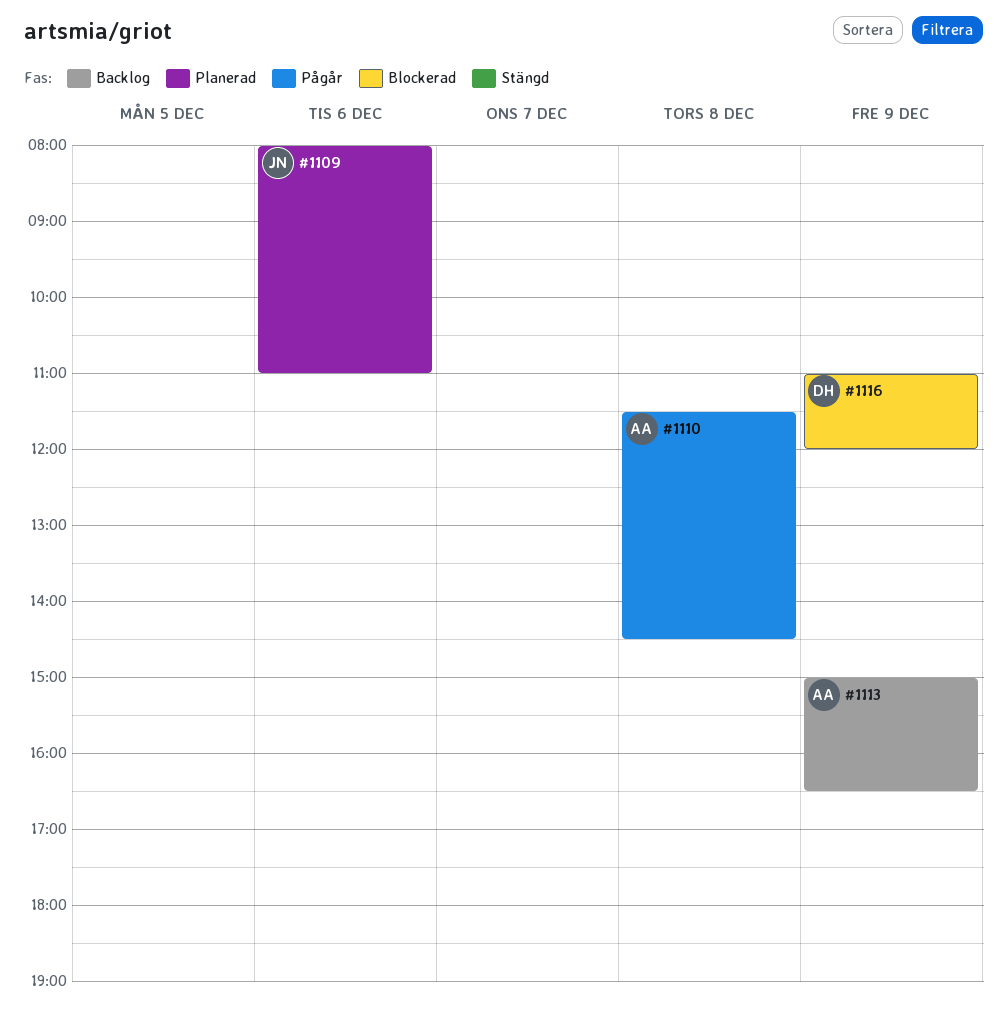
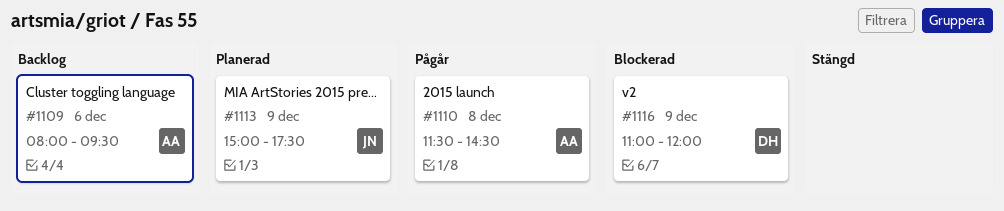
#1109, status: Planerad -> Backlog
#1109, owner: JN -> AA
#1109, ends: 11:00 -> 09:30
#1113, status: Backlog -> Planerad
#1113, owner: AA -> JN
#1113, ends: 16:30 -> 17:30

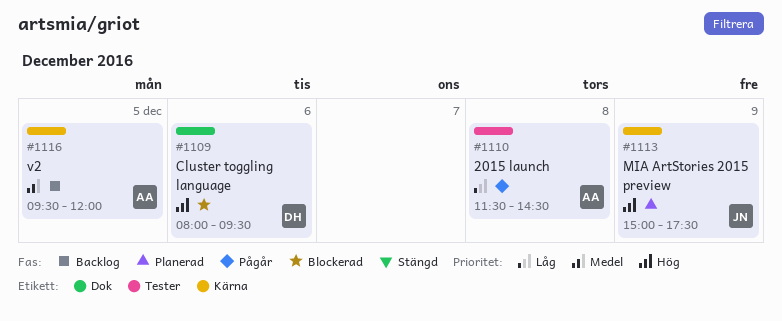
#1109, status: Backlog -> Blockerad
#1109, owner: AA -> DH
#1116, status: Blockerad -> Backlog
#1116, owner: DH -> AA
#1116, day: Dec 9 -> Dec 5
#1116, begins: 11:00 -> 09:30

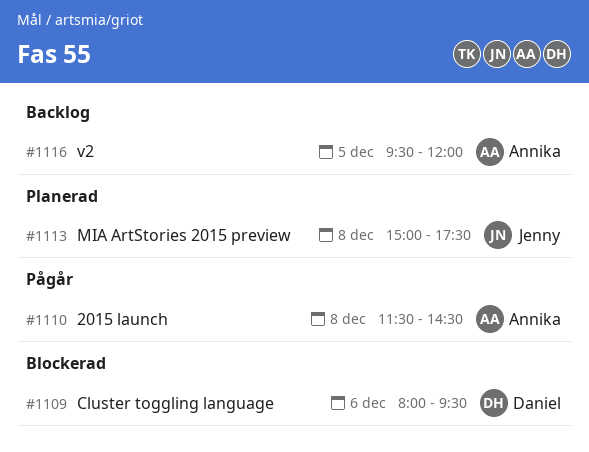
#1113, day: Dec 9 -> Dec 8

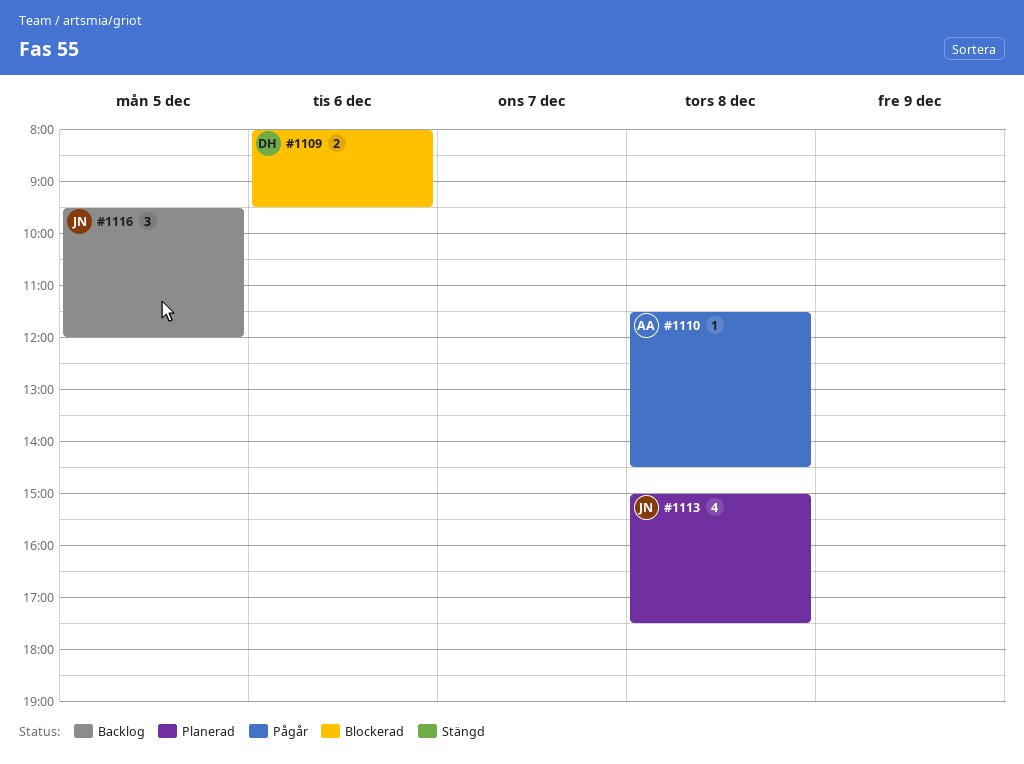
#1116, owner: Annika -> Jenny

